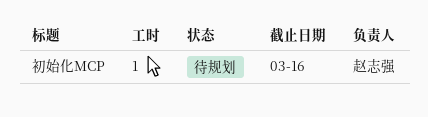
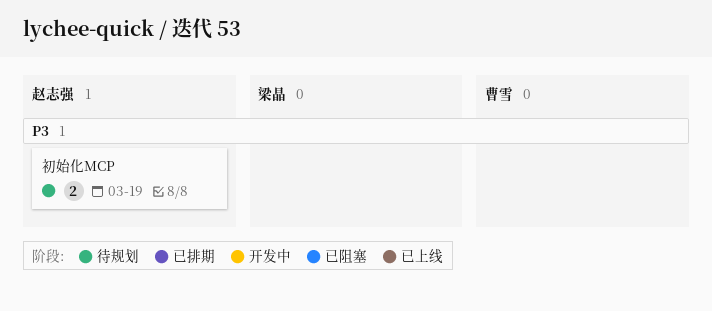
初始化MCP, estimate: 1 -> 2
初始化MCP, due: Mar 16 -> Mar 19

